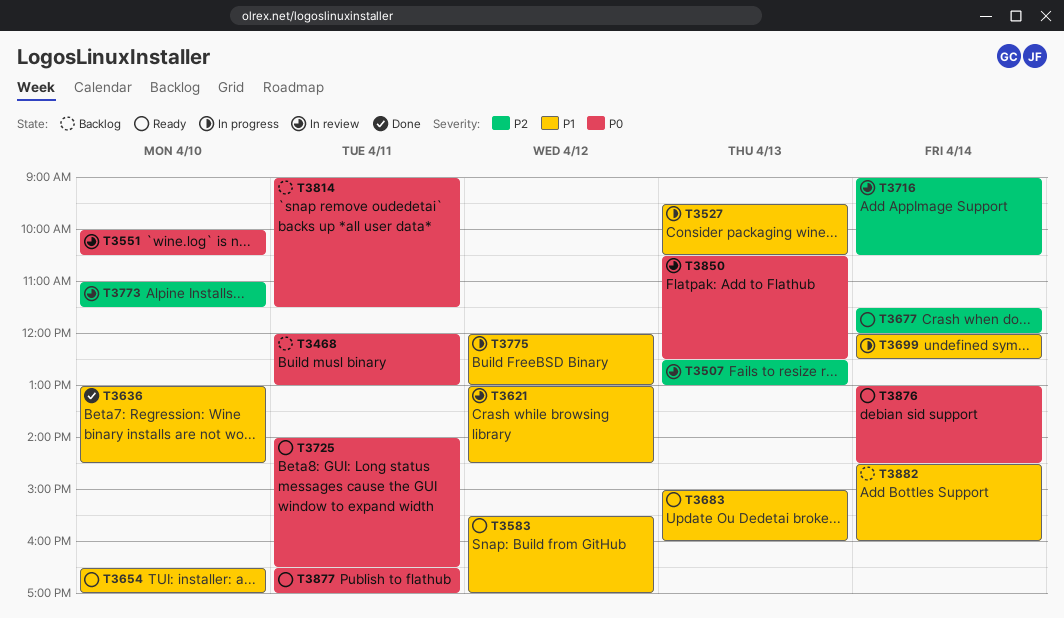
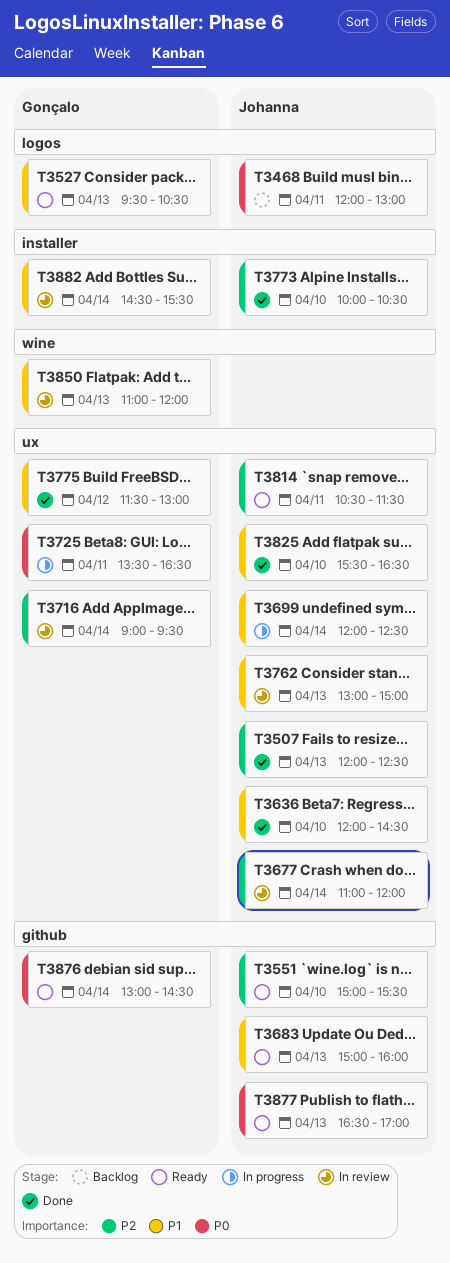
T3507, status: In review -> Done
T3507, begins: 12:30 -> 12:00
T3507, ends: 13:00 -> 12:30
T3527, status: In progress -> Ready
T3551, status: In review -> Ready
T3551, priority: P0 -> P2
T3551, begins: 10:00 -> 15:00
T3551, ends: 10:30 -> 15:30
T3583: present -> none
T3621: present -> none
T3636, begins: 13:00 -> 12:00
T3654: present -> none
T3677, status: Ready -> In review
T3677, begins: 11:30 -> 11:00
T3716, ends: 10:30 -> 09:30
T3725, status: Ready -> In progress
T3725, begins: 14:00 -> 13:30
T3762: none -> present
T3773, status: In review -> Done
T3773, begins: 11:00 -> 10:00
T3773, ends: 11:30 -> 10:30
T3775, status: In progress -> Done
T3775, begins: 12:00 -> 11:30
T3814, status: Backlog -> Ready
T3814, priority: P0 -> P2
T3814, begins: 09:00 -> 10:30
T3825: none -> present
T3850, priority: P0 -> P1
T3850, begins: 10:30 -> 11:00
T3850, ends: 12:30 -> 12:00
T3877, day: Apr 11 -> Apr 13
T3882, status: Backlog -> In review
T3882, ends: 16:00 -> 15:30

